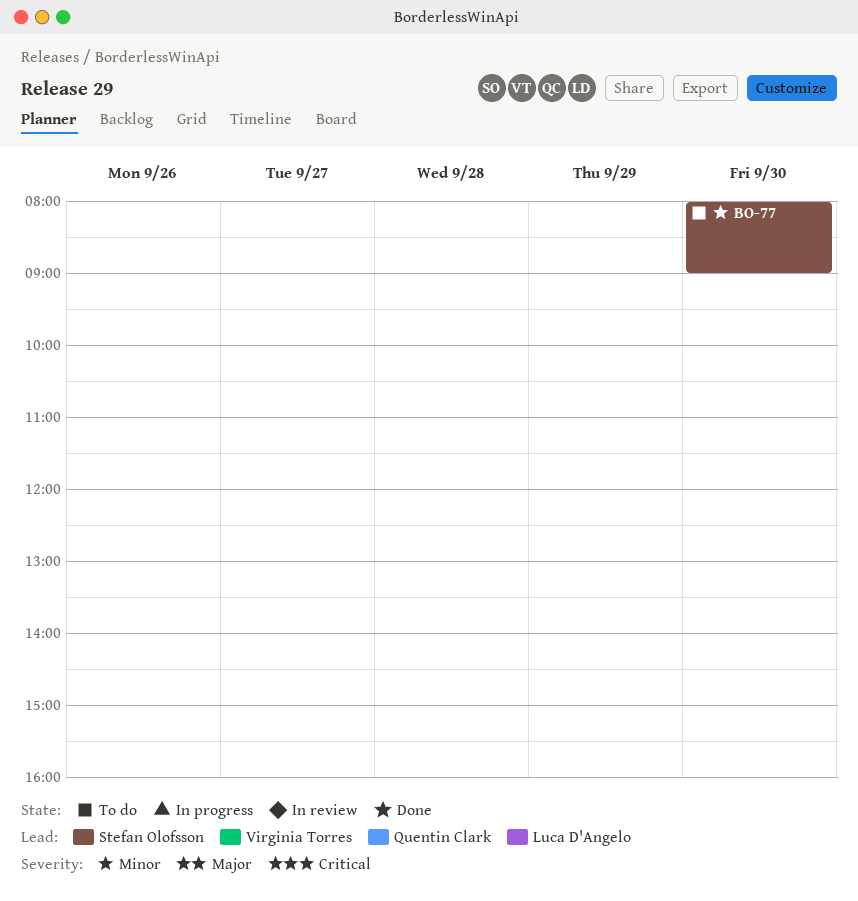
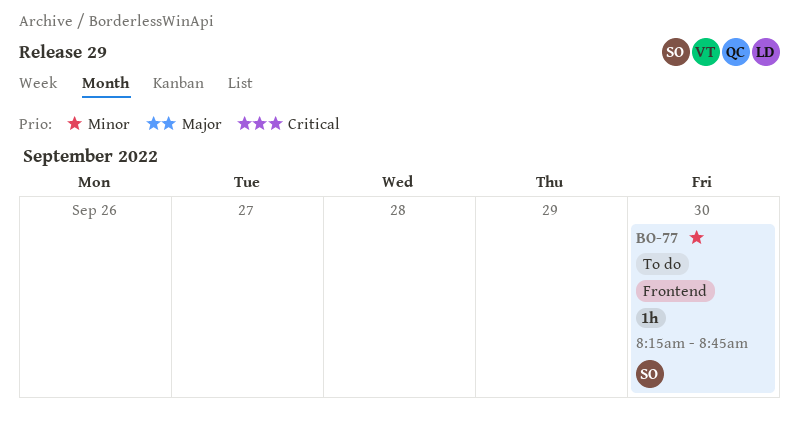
BO-77, begins: 08:00 -> 08:15
BO-77, ends: 09:00 -> 08:45

